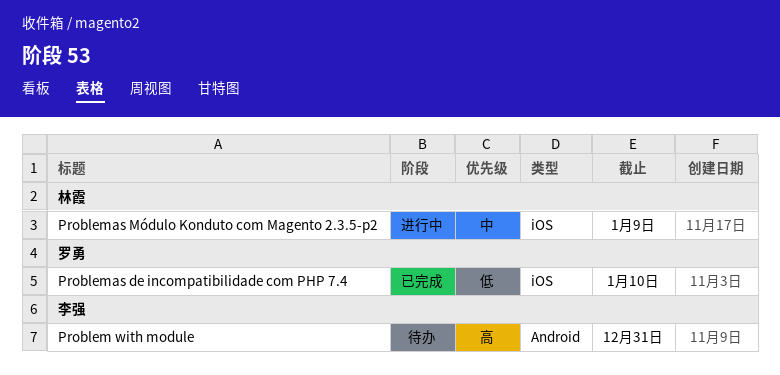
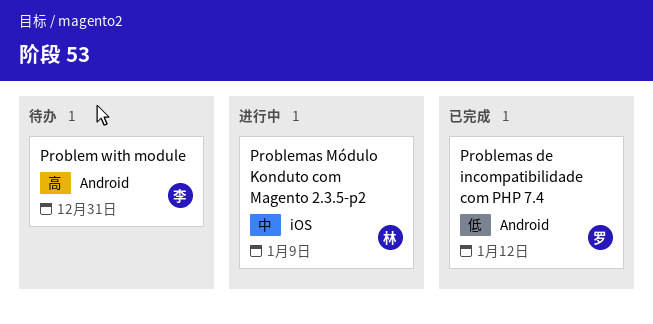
Problemas de incompatibilidade com PHP 7.4, label: iOS -> Android
Problemas de incompatibilidade com PHP 7.4, due: Jan 10 -> Jan 12

